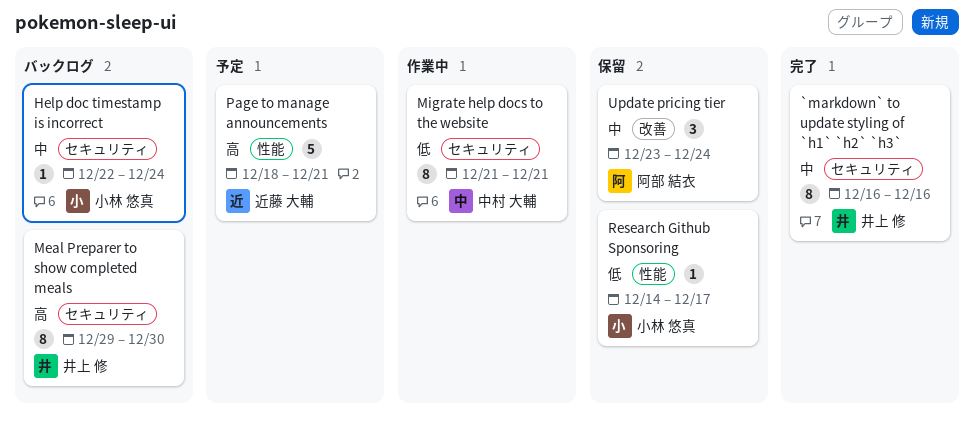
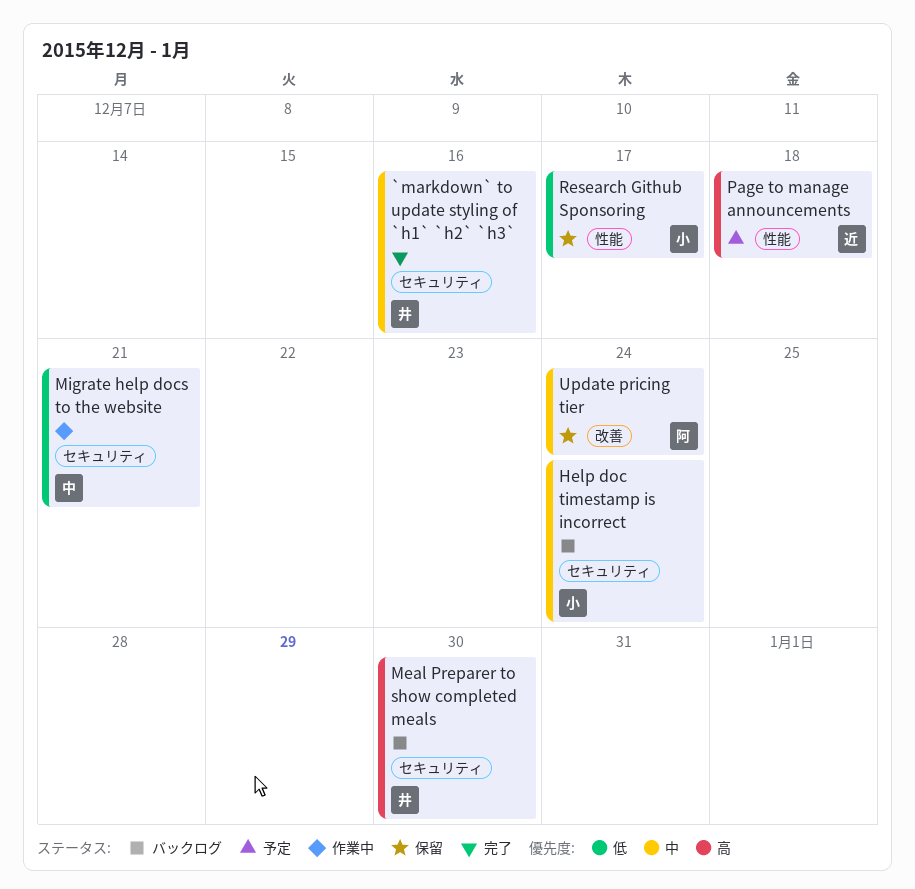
Page to manage announcements, due: Dec 21 -> Dec 18

